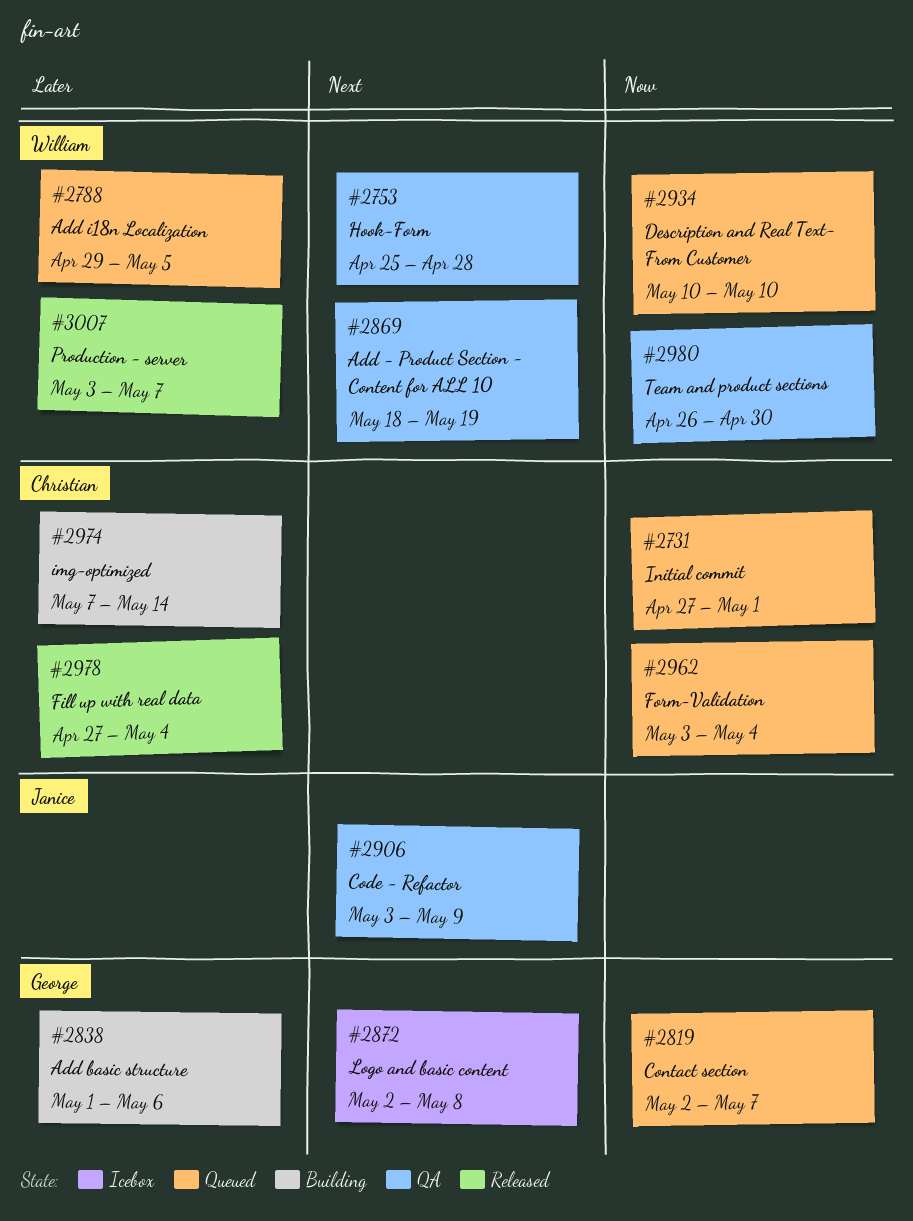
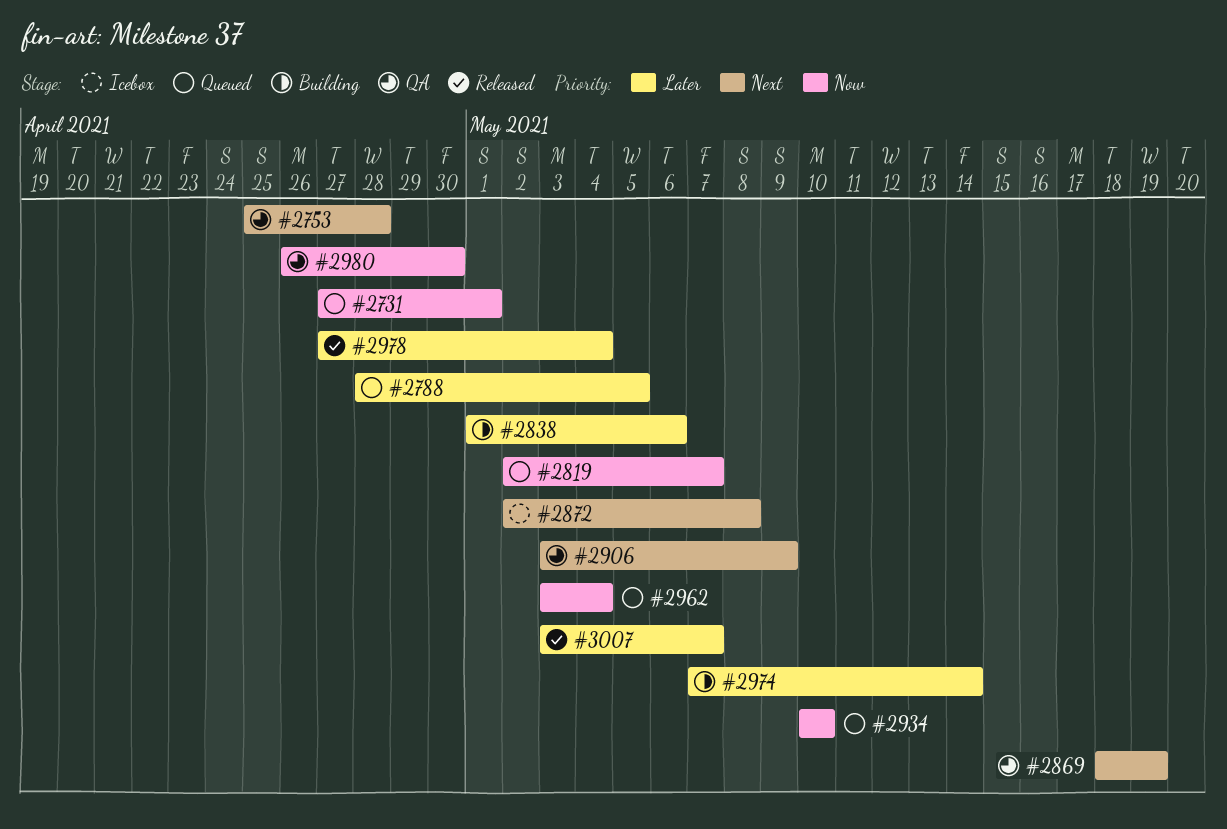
#2788, start: Apr 29 -> Apr 28

